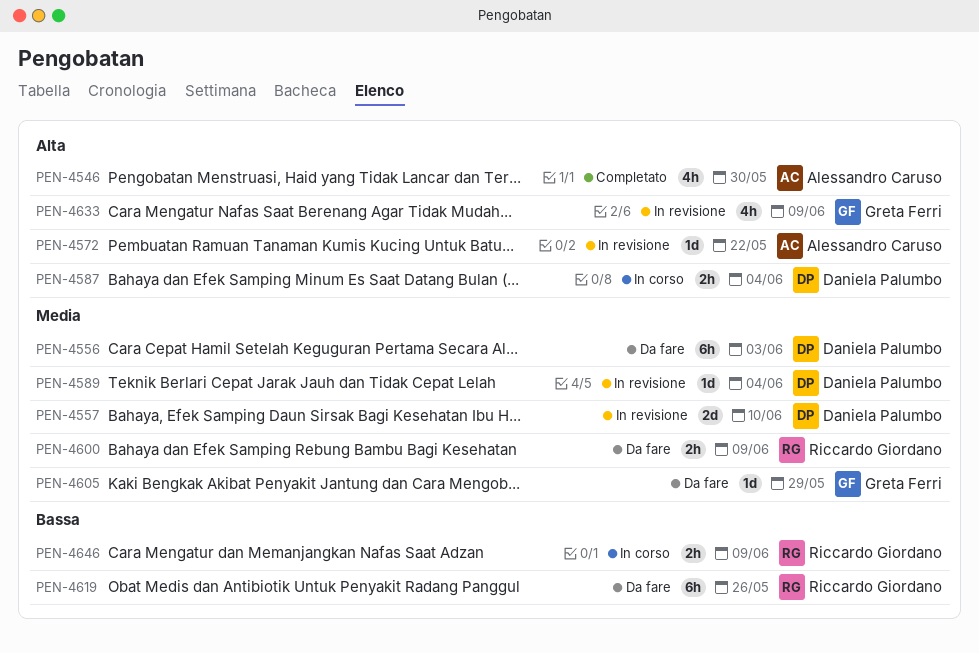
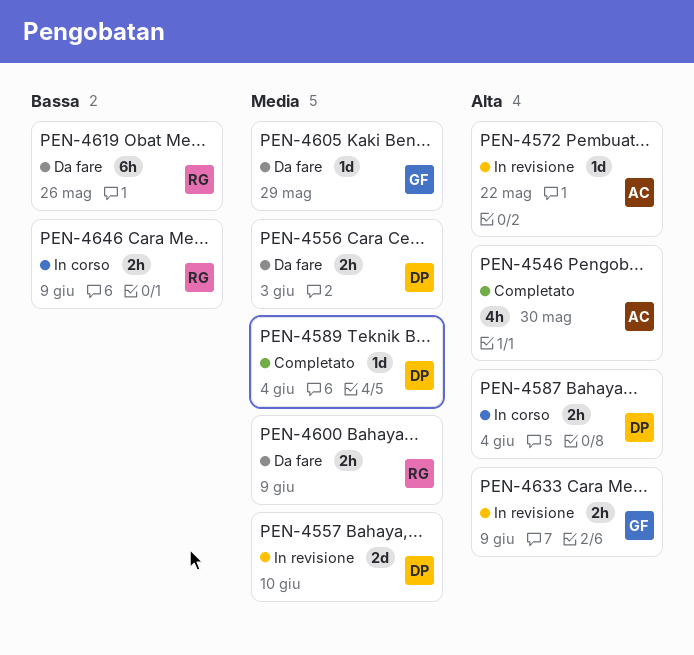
PEN-4556, estimate: 6h -> 2h
PEN-4589, status: In revisione -> Completato
PEN-4633, estimate: 4h -> 2h

